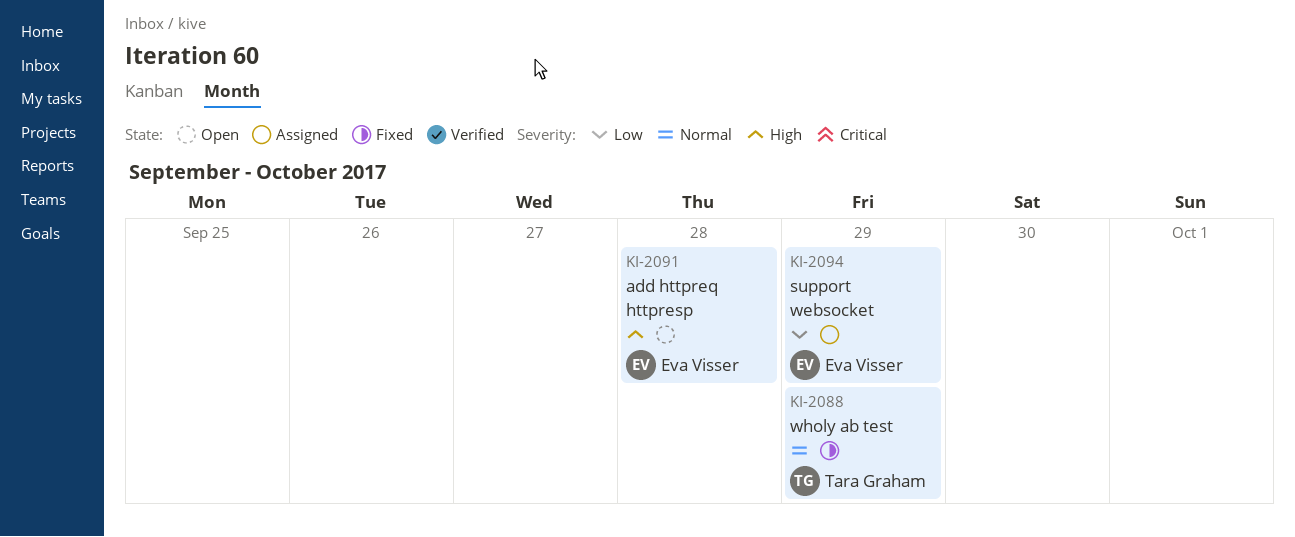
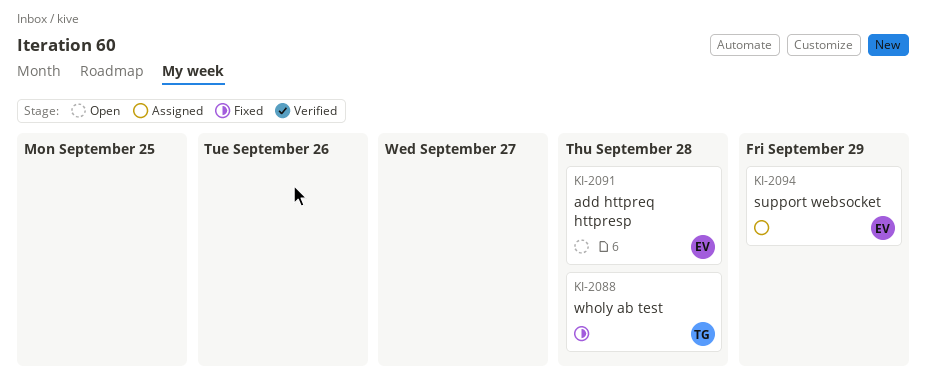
KI-2088, due: Sep 29 -> Sep 28

